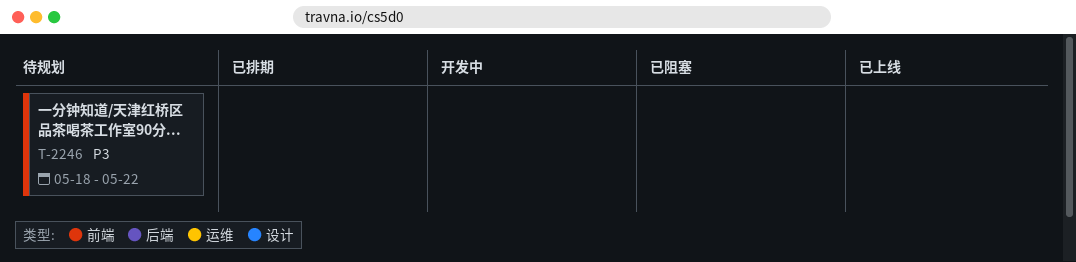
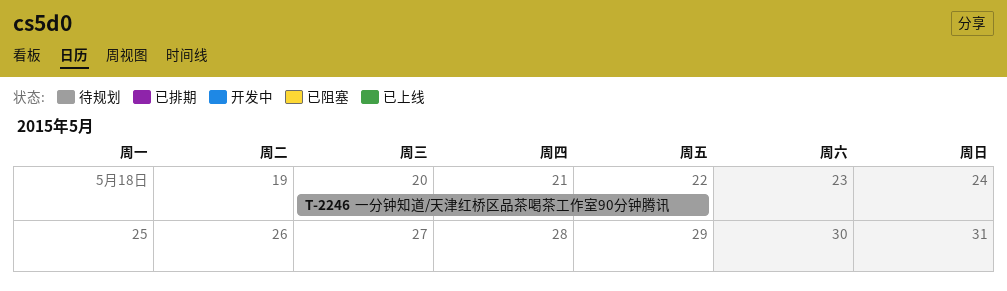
T-2246, start: May 18 -> May 20

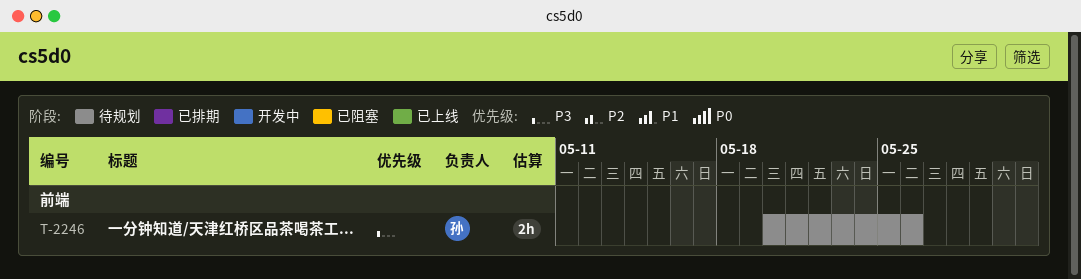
T-2246, due: May 22 -> May 26

